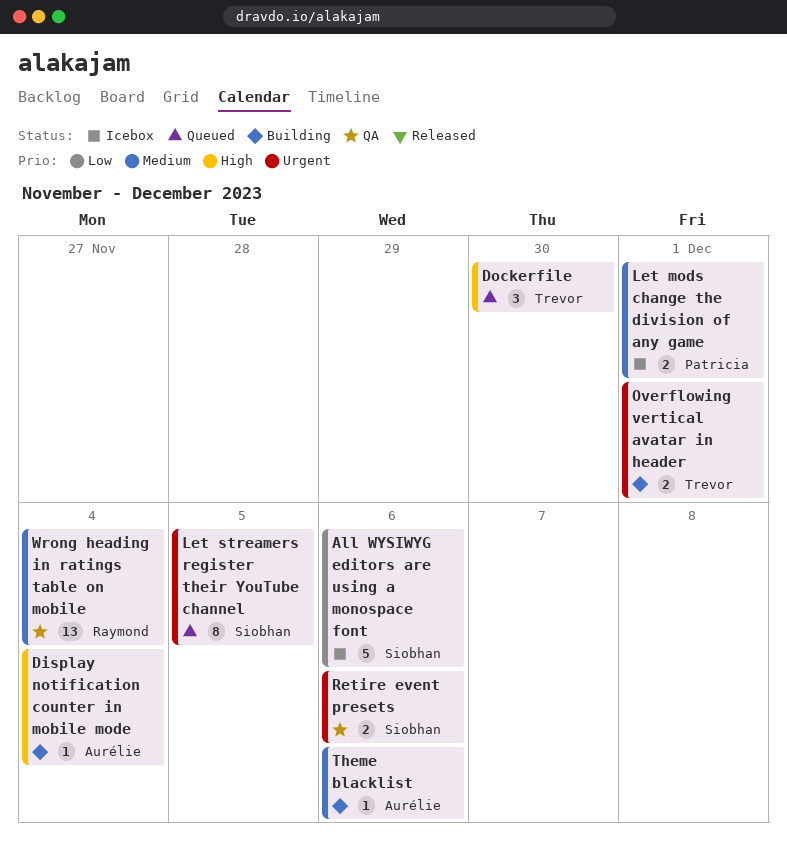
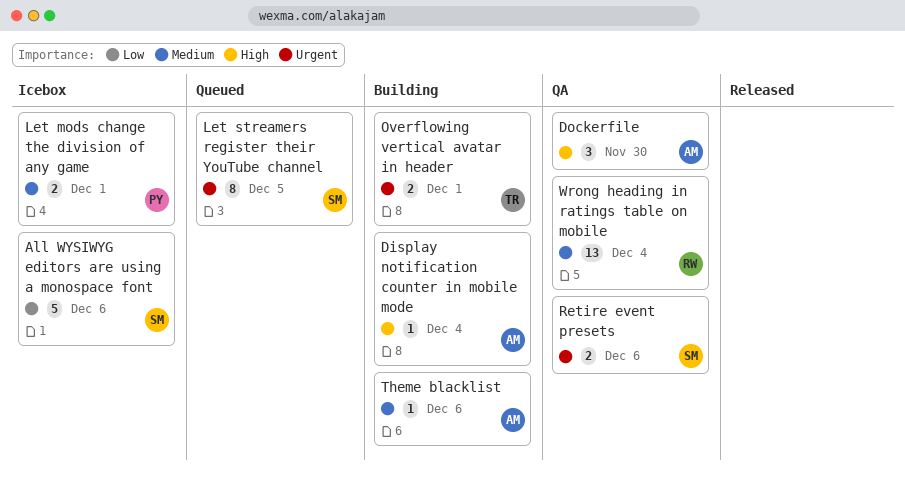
Dockerfile, status: Queued -> QA
Dockerfile, owner: Trevor -> Aurélie

